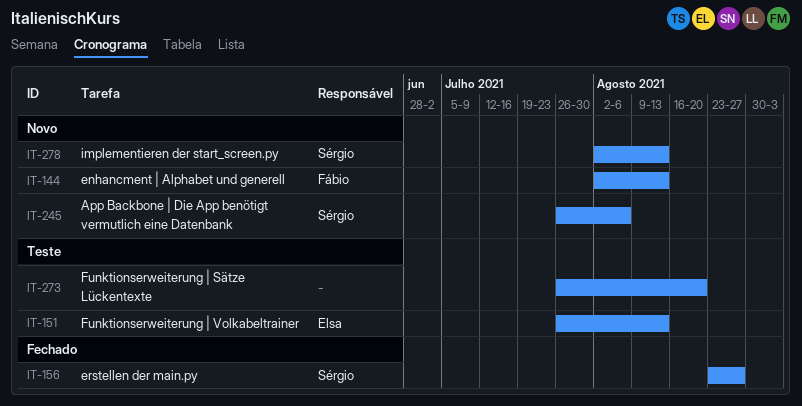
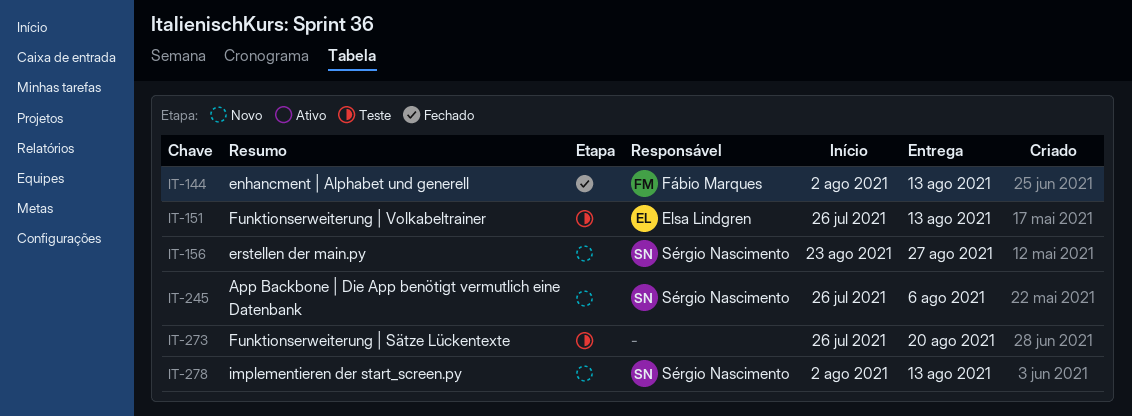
IT-144, status: Novo -> Fechado
IT-156, status: Fechado -> Novo

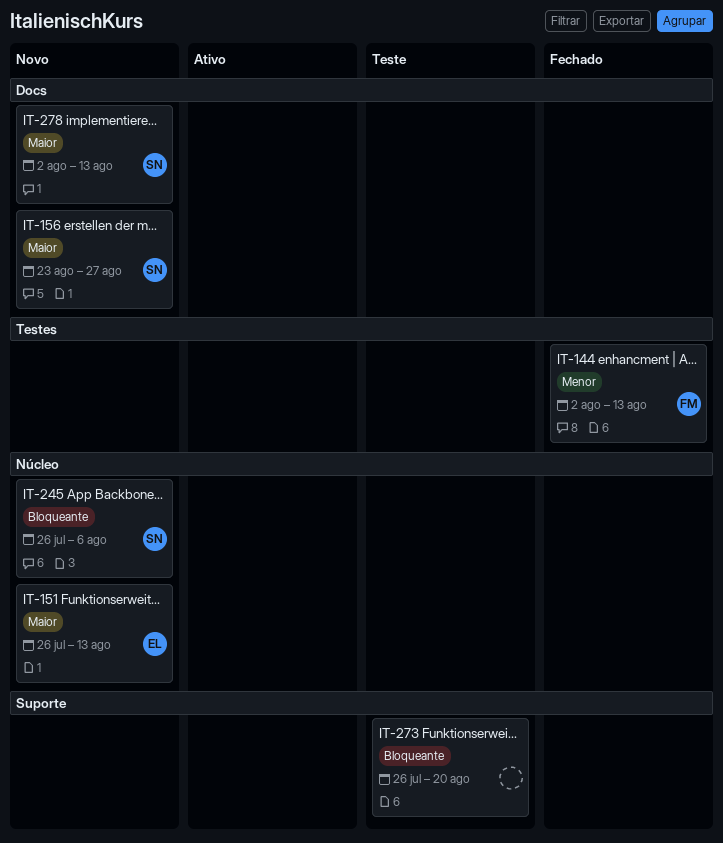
IT-151, status: Teste -> Novo

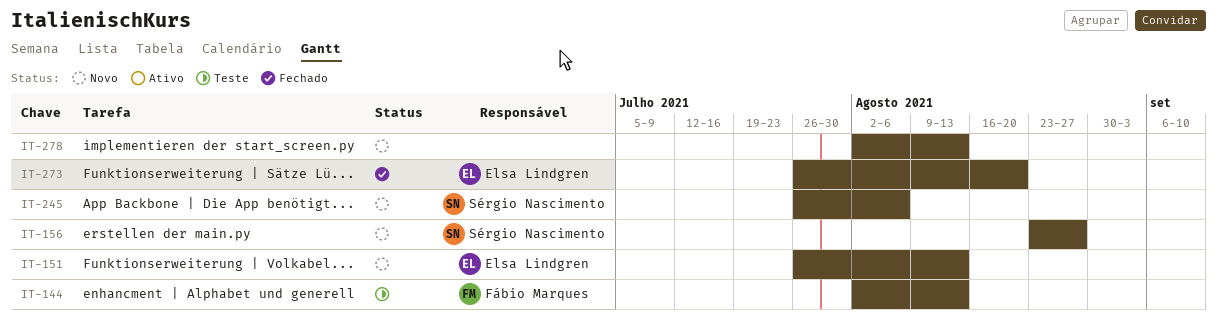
IT-144, status: Fechado -> Teste
IT-273, status: Teste -> Fechado
IT-273, owner: none -> Elsa Lindgren
IT-278, owner: Sérgio Nascimento -> none

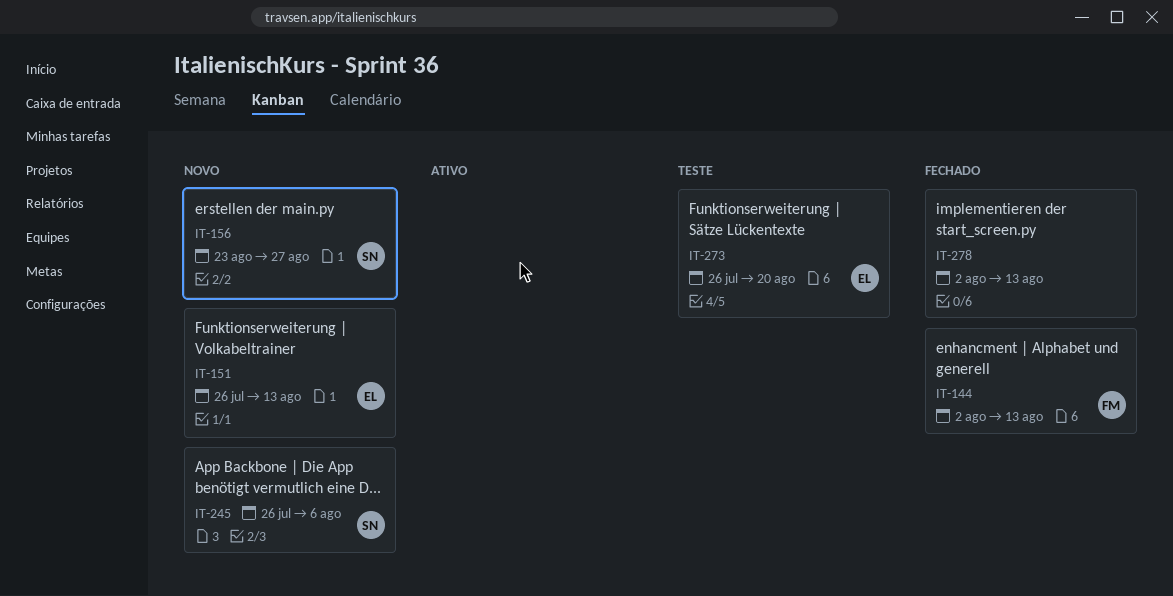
IT-144, status: Teste -> Fechado
IT-273, status: Fechado -> Teste
IT-278, status: Novo -> Fechado

